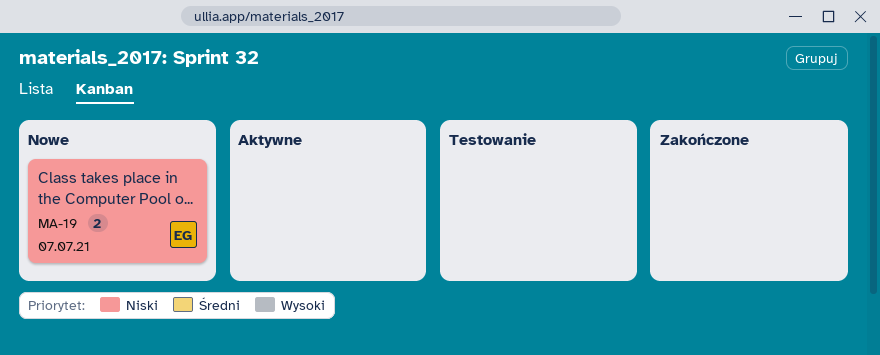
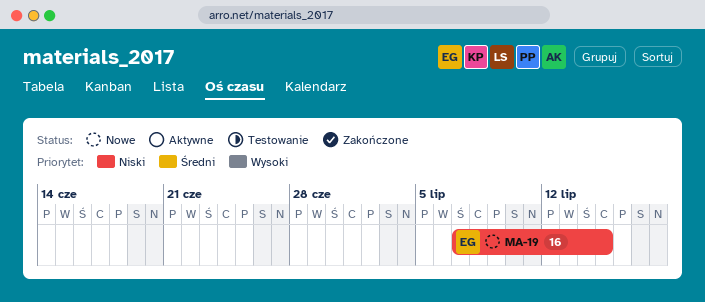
MA-19, estimate: 2 -> 16
MA-19, due: Jul 7 -> Jul 15

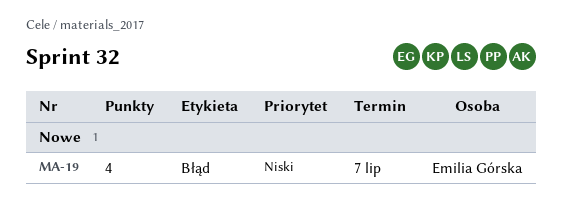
MA-19, estimate: 16 -> 4
MA-19, due: Jul 15 -> Jul 7

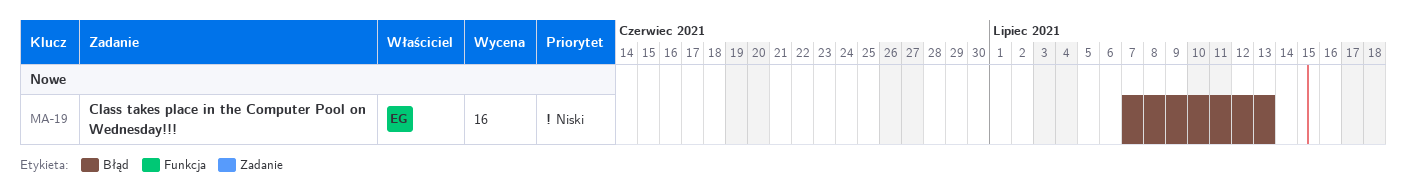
MA-19, estimate: 4 -> 16
MA-19, due: Jul 7 -> Jul 13

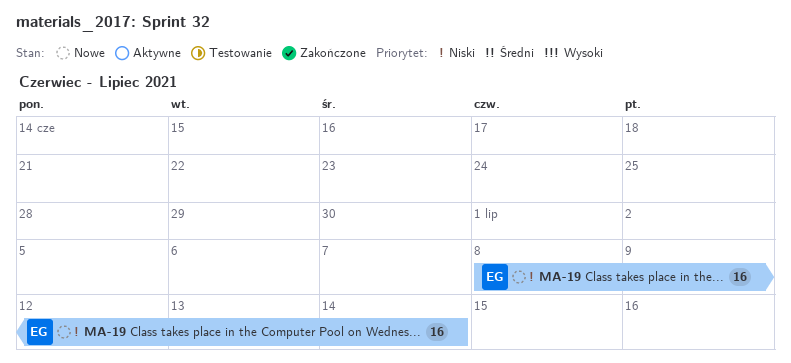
MA-19, start: Jul 7 -> Jul 8
MA-19, due: Jul 13 -> Jul 14

